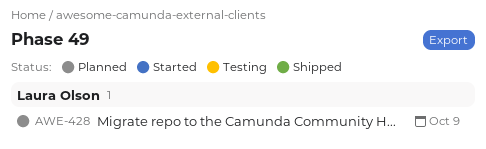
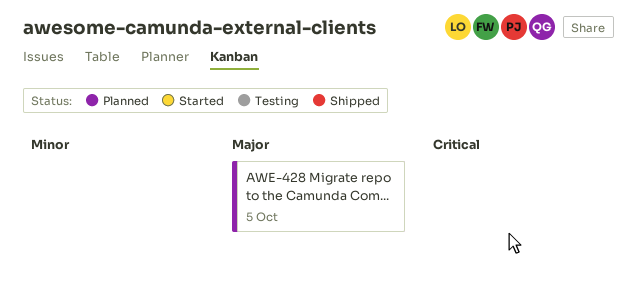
AWE-428, due: Oct 9 -> Oct 5

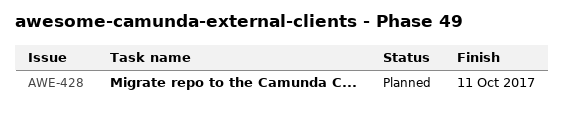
AWE-428, due: Oct 5 -> Oct 11

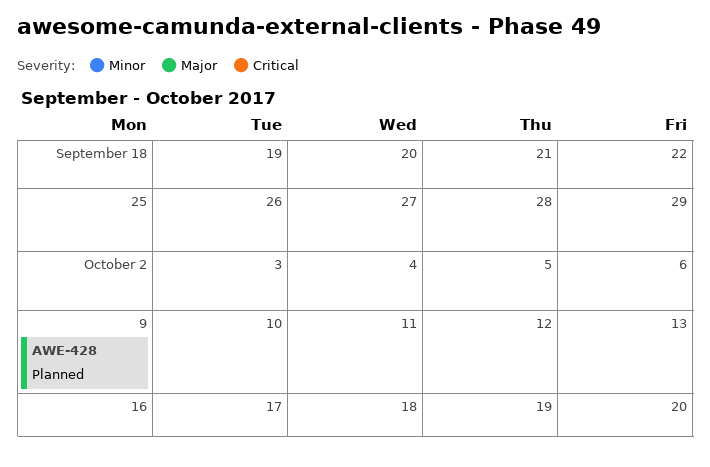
AWE-428, due: Oct 11 -> Oct 9

